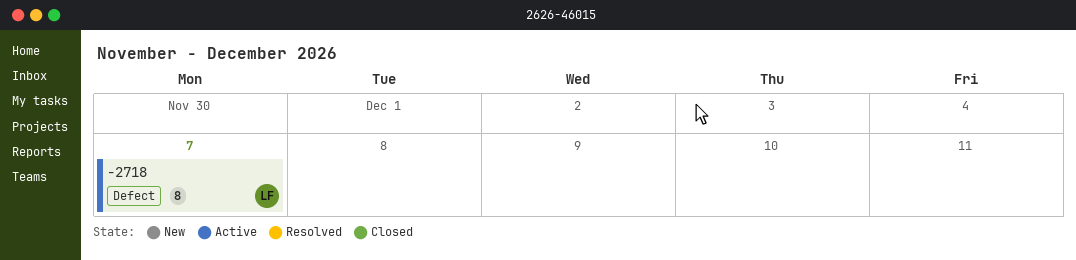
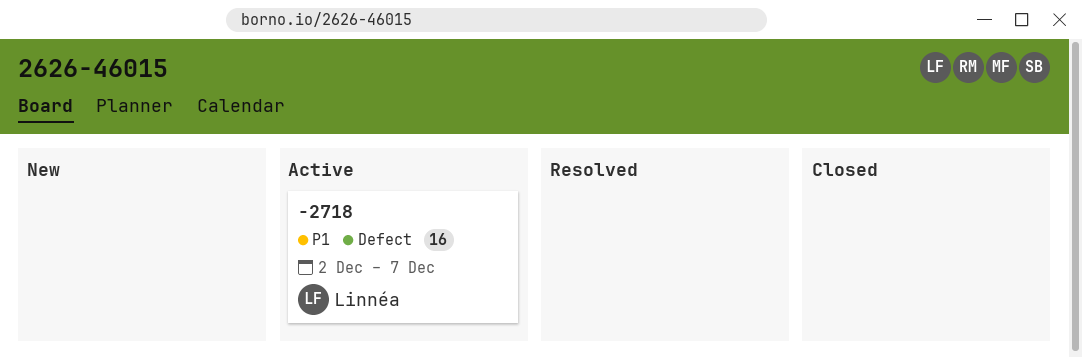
-2718, estimate: 8 -> 16

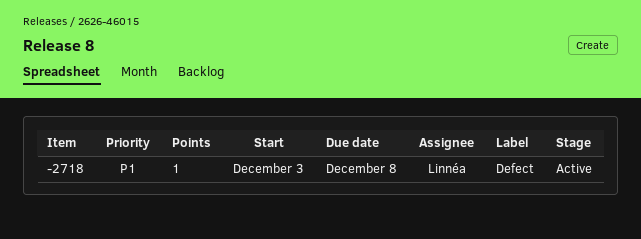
-2718, estimate: 16 -> 1
-2718, start: Dec 2 -> Dec 3
-2718, due: Dec 7 -> Dec 8

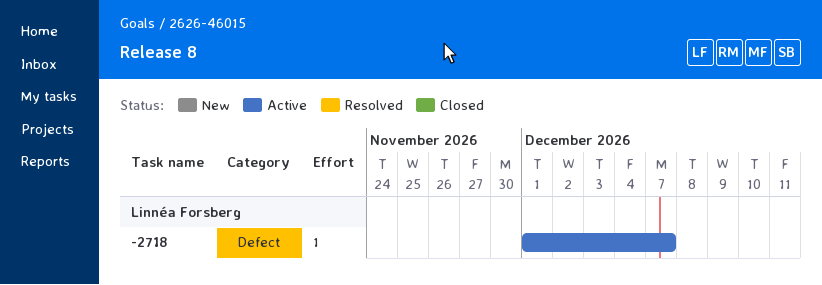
-2718, start: Dec 3 -> Dec 1
-2718, due: Dec 8 -> Dec 7

